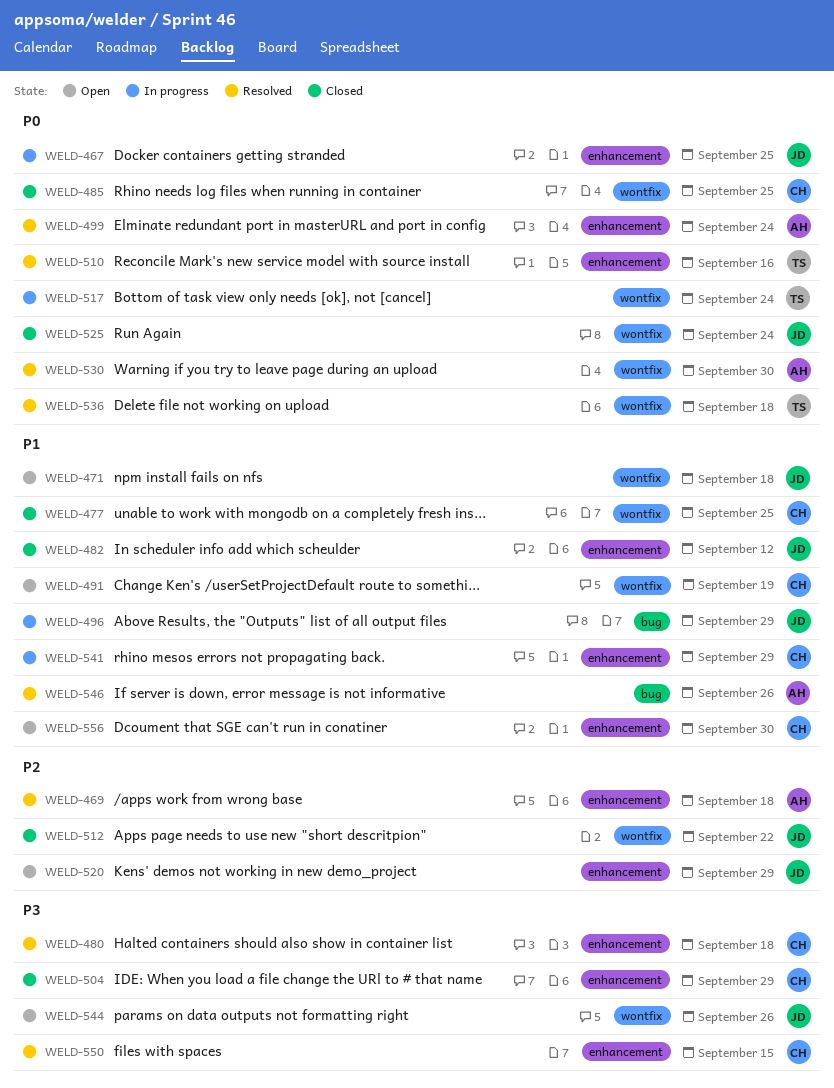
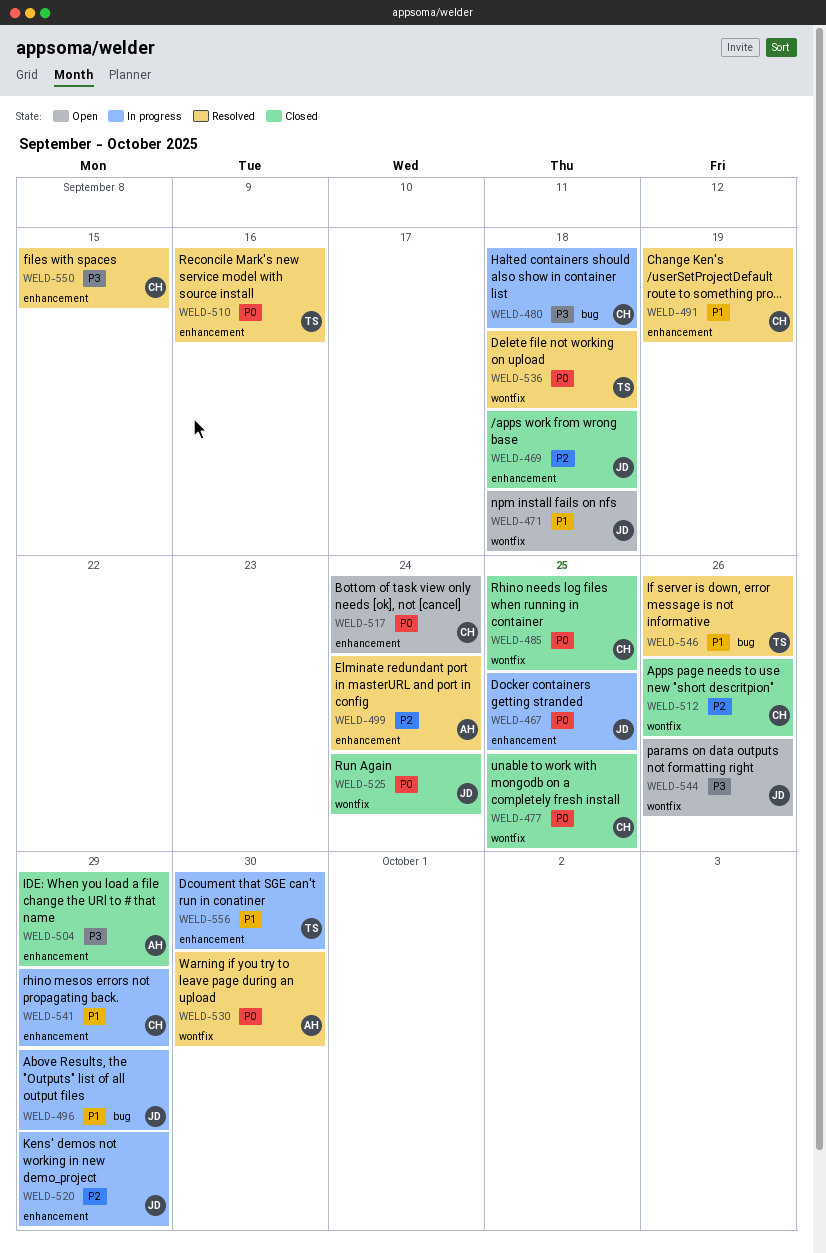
WELD-469, status: Resolved -> Closed
WELD-469, owner: AH -> JD
WELD-477, priority: P1 -> P0
WELD-480, status: Resolved -> In progress
WELD-480, label: enhancement -> bug
WELD-482: present -> none
WELD-491, status: Open -> Resolved
WELD-491, label: wontfix -> enhancement
WELD-499, priority: P0 -> P2
WELD-504, owner: CH -> AH
WELD-512, owner: JD -> CH
WELD-512, due: Sep 22 -> Sep 26
WELD-517, status: In progress -> Open
WELD-517, owner: TS -> CH
WELD-517, label: wontfix -> enhancement
WELD-520, status: Open -> In progress
WELD-546, owner: AH -> TS
WELD-556, status: Open -> In progress
WELD-556, owner: CH -> TS

